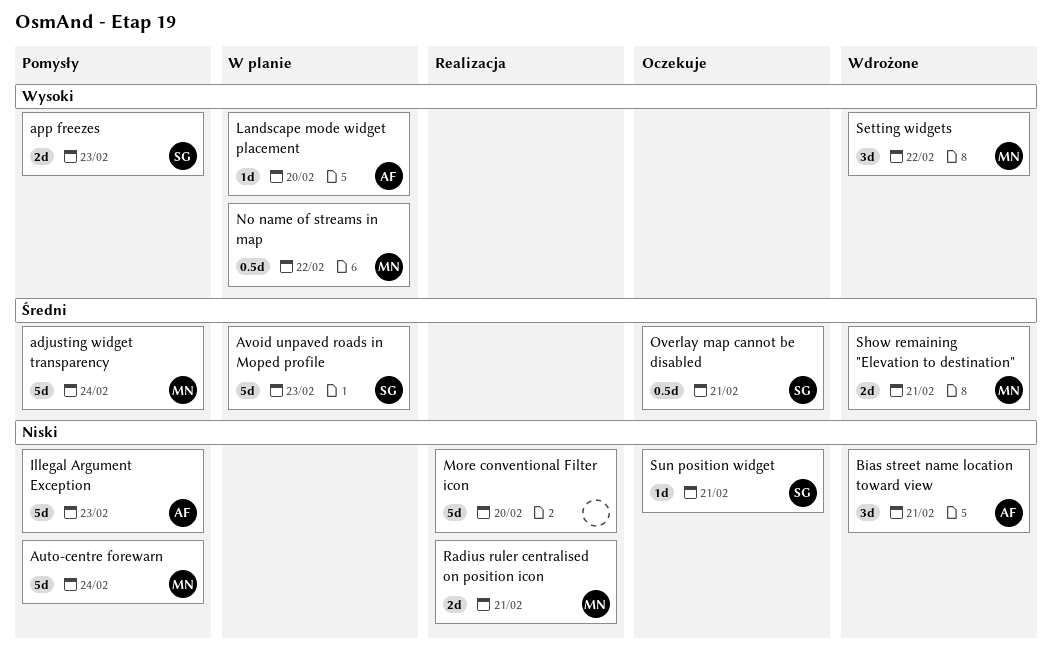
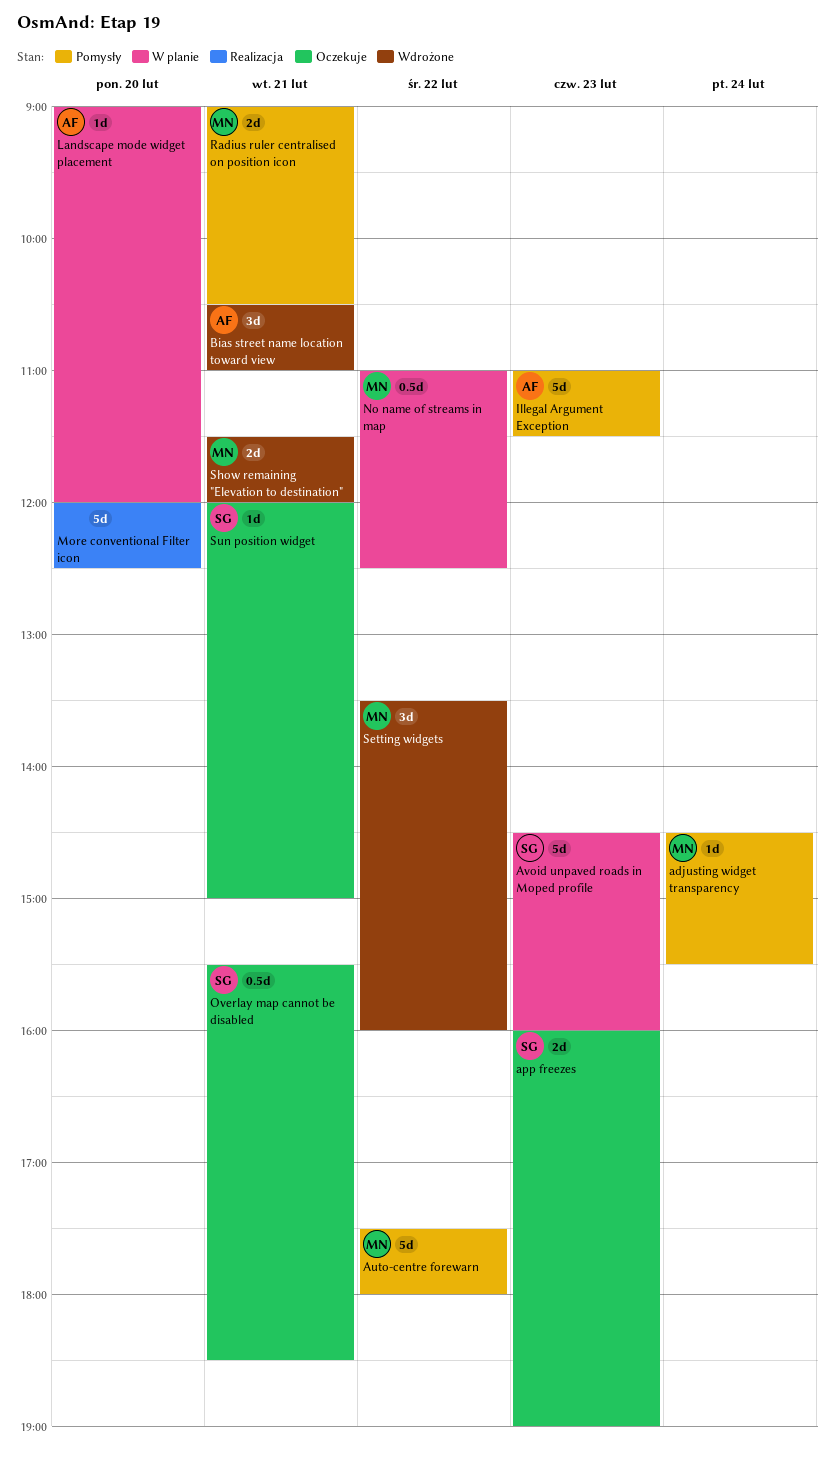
adjusting widget transparency, estimate: 5d -> 1d
app freezes, status: Pomysły -> Oczekuje
Auto-centre forewarn, day: Feb 24 -> Feb 22
Radius ruler centralised on position icon, status: Realizacja -> Pomysły

